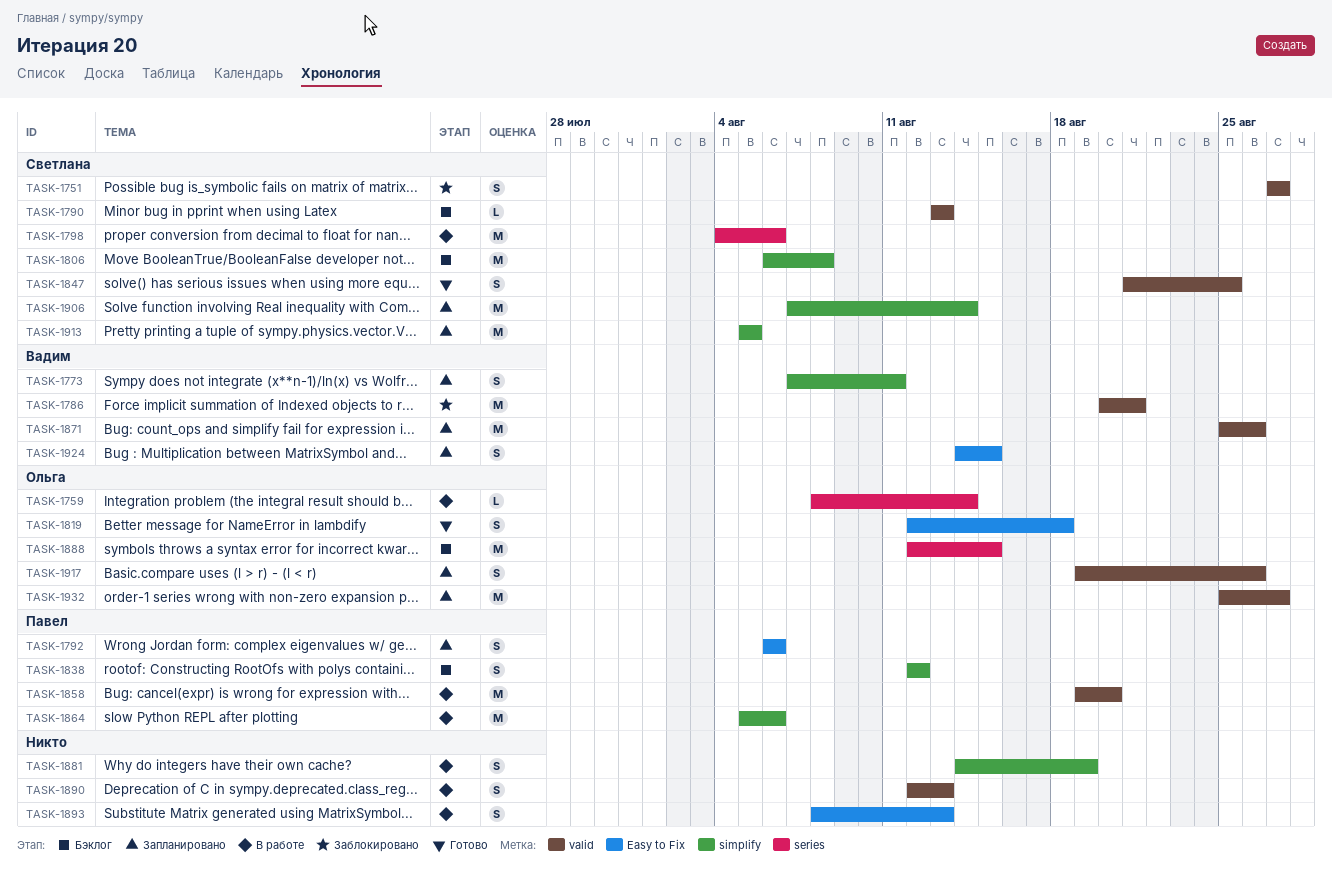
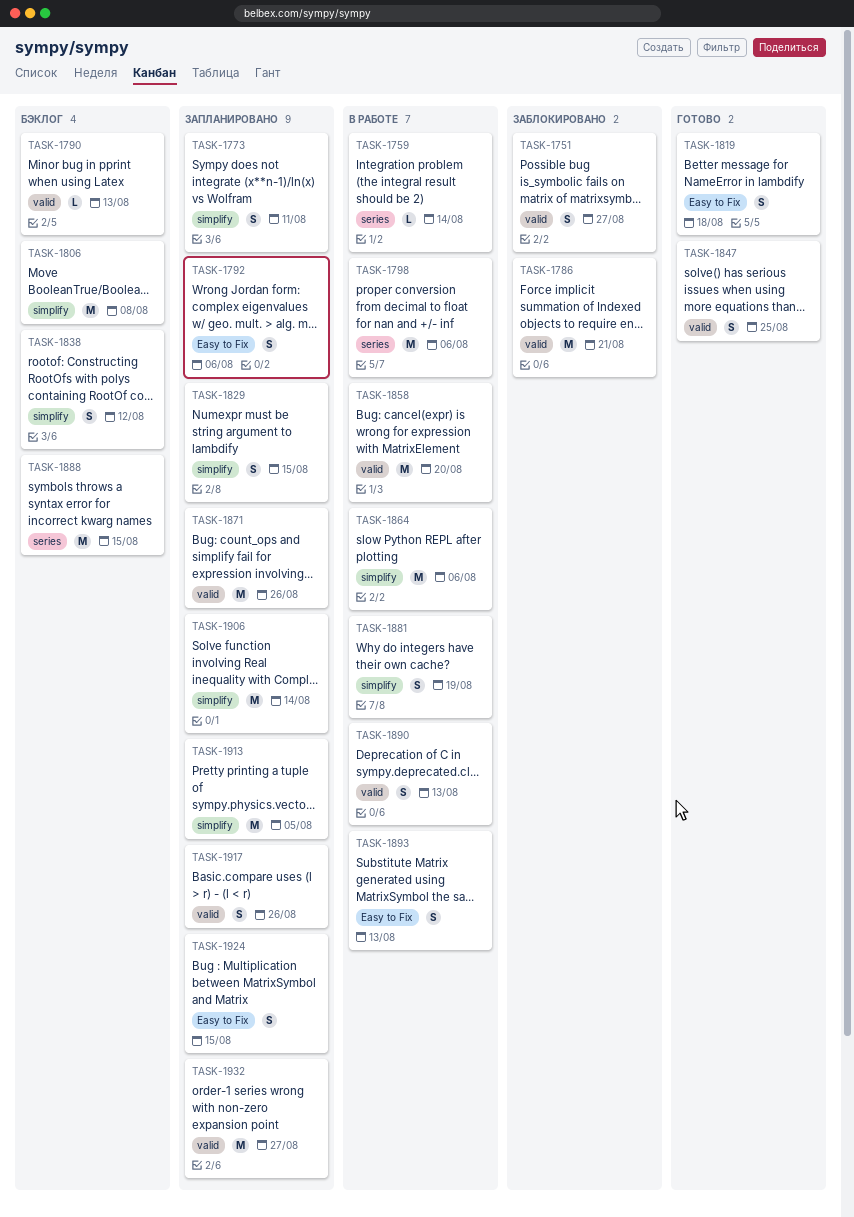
TASK-1829: none -> present

